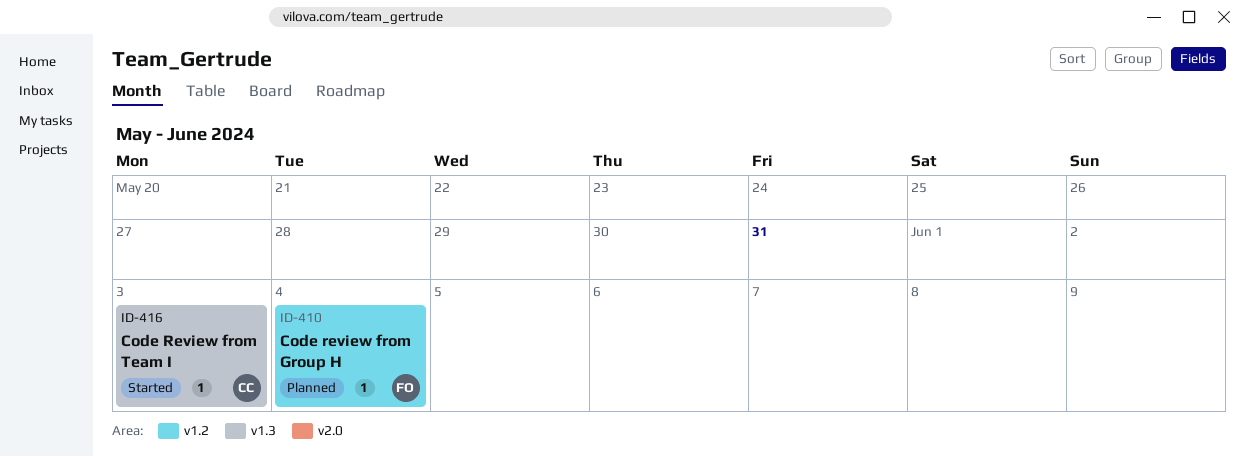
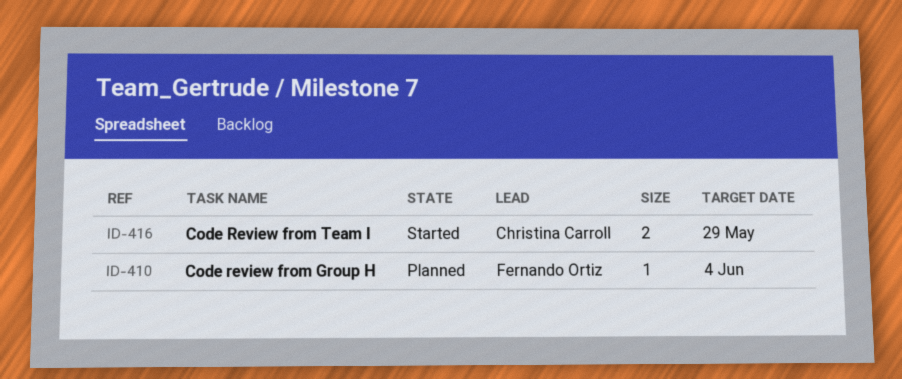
ID-416, estimate: 1 -> 2
ID-416, due: Jun 3 -> May 29

